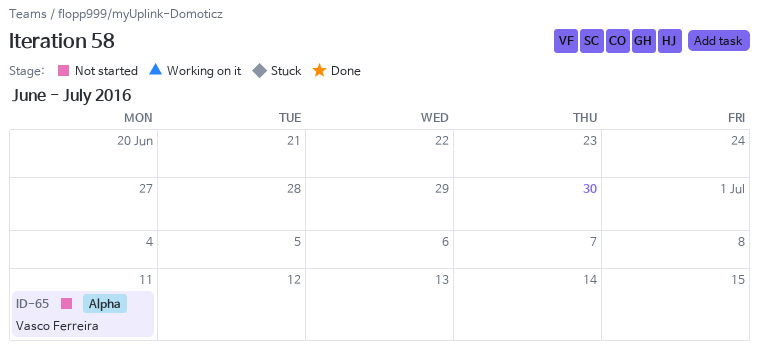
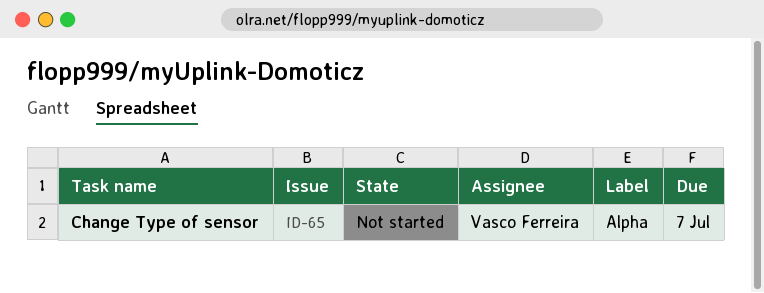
ID-65, due: Jul 11 -> Jul 7

